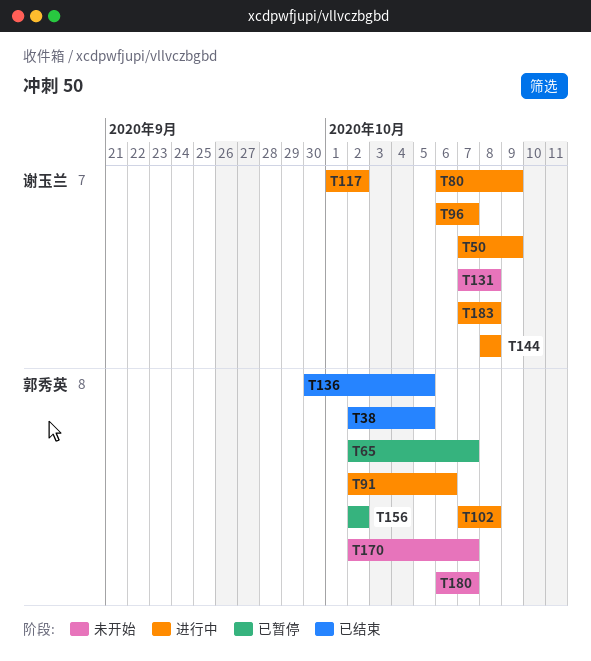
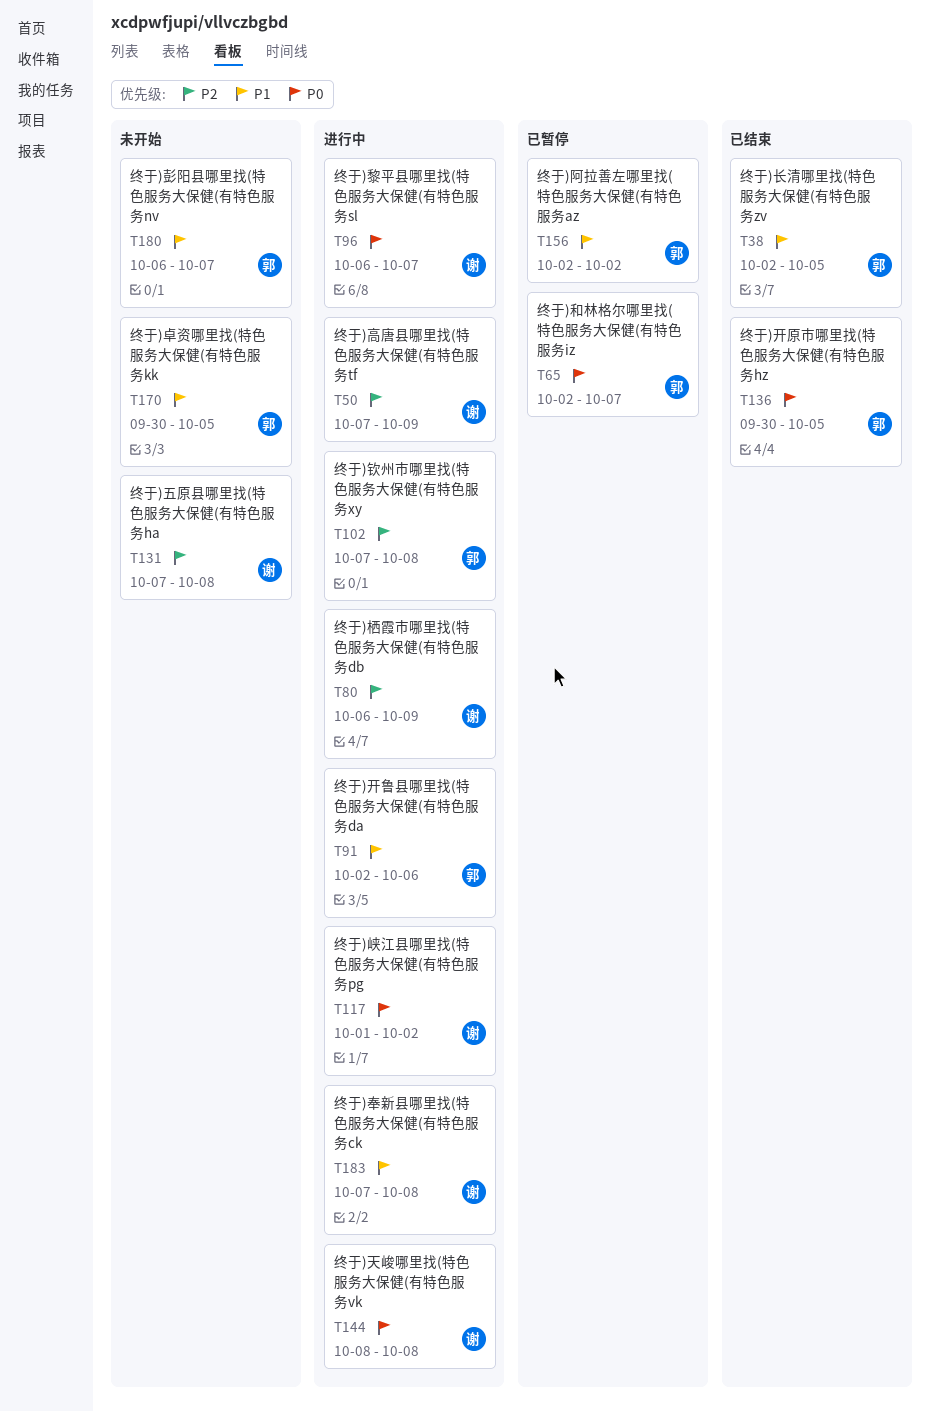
T170, start: Oct 2 -> Sep 30
T170, due: Oct 7 -> Oct 5

